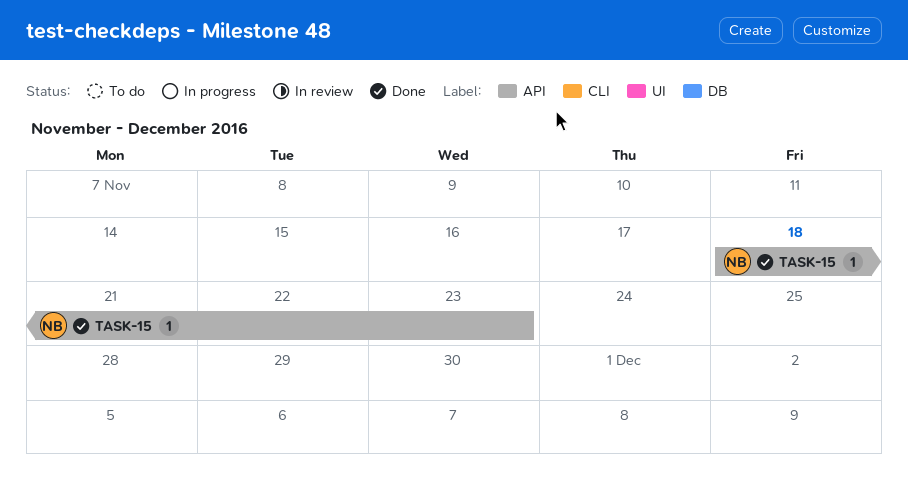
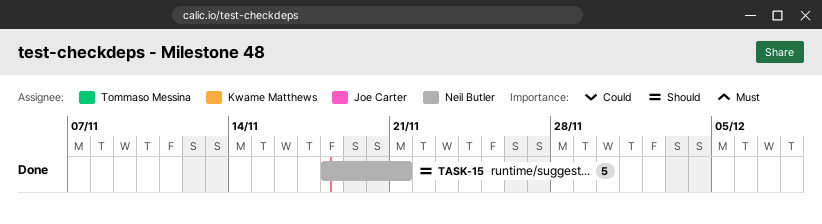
TASK-15, estimate: 1 -> 5
TASK-15, due: Nov 23 -> Nov 21

